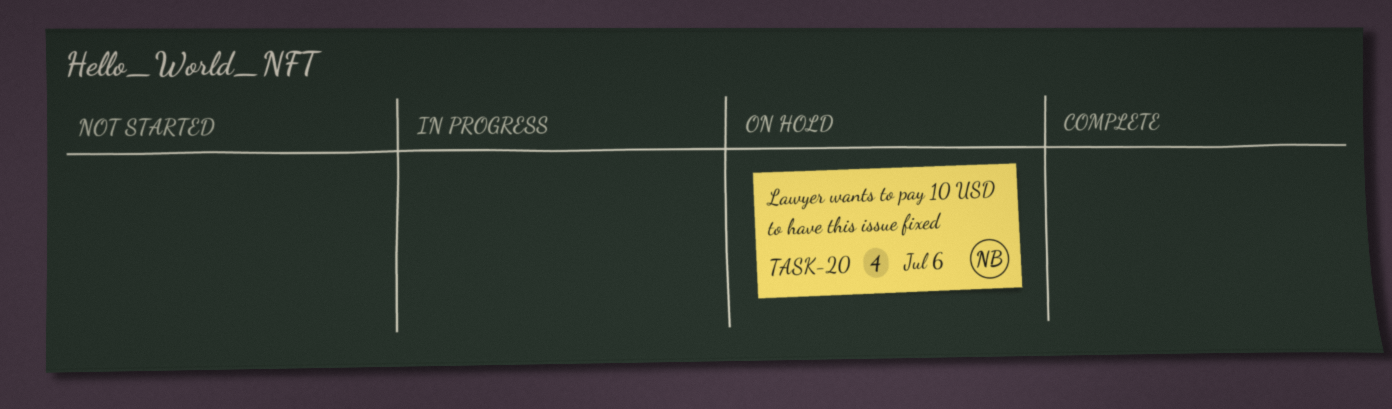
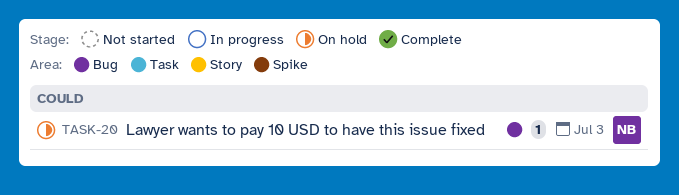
TASK-20, estimate: 4 -> 1
TASK-20, due: Jul 6 -> Jul 3

